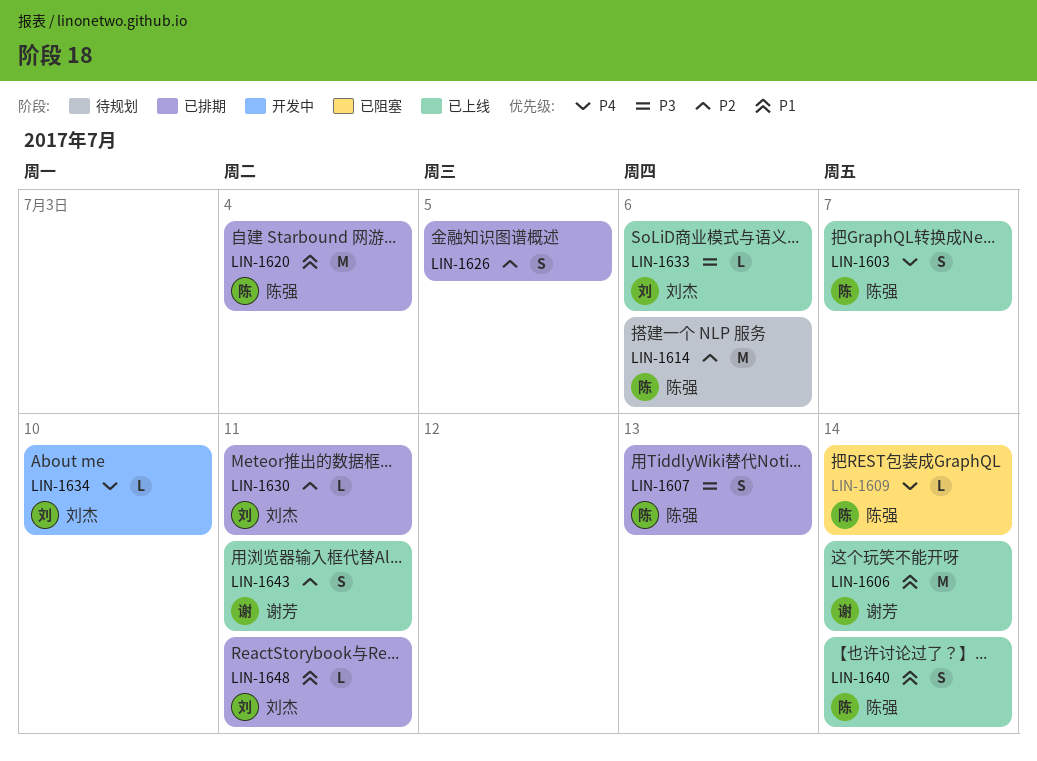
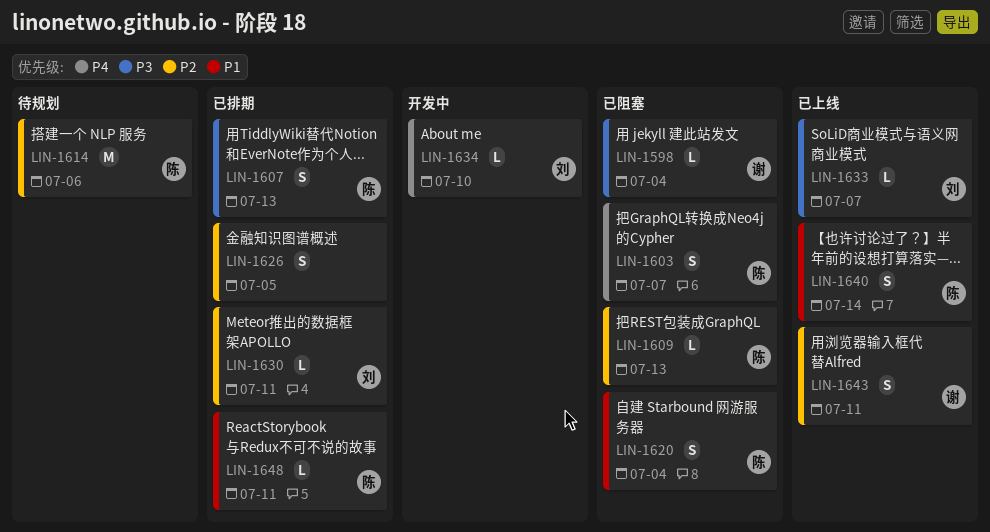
LIN-1598: none -> present
LIN-1603, status: 已上线 -> 已阻塞
LIN-1606: present -> none
LIN-1609, priority: P4 -> P2
LIN-1609, due: Jul 14 -> Jul 13
LIN-1620, status: 已排期 -> 已阻塞
LIN-1620, estimate: M -> S
LIN-1633, due: Jul 6 -> Jul 7
LIN-1648, owner: 刘杰 -> 陈强

